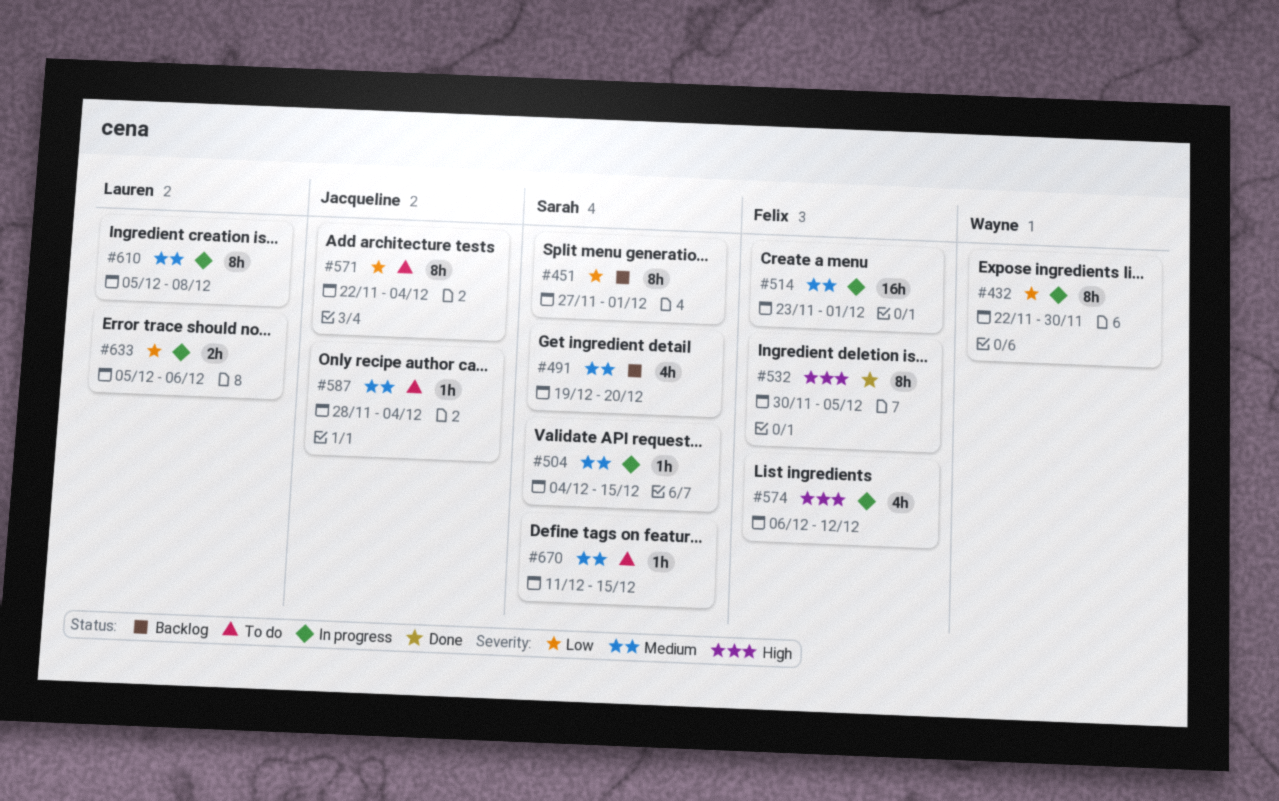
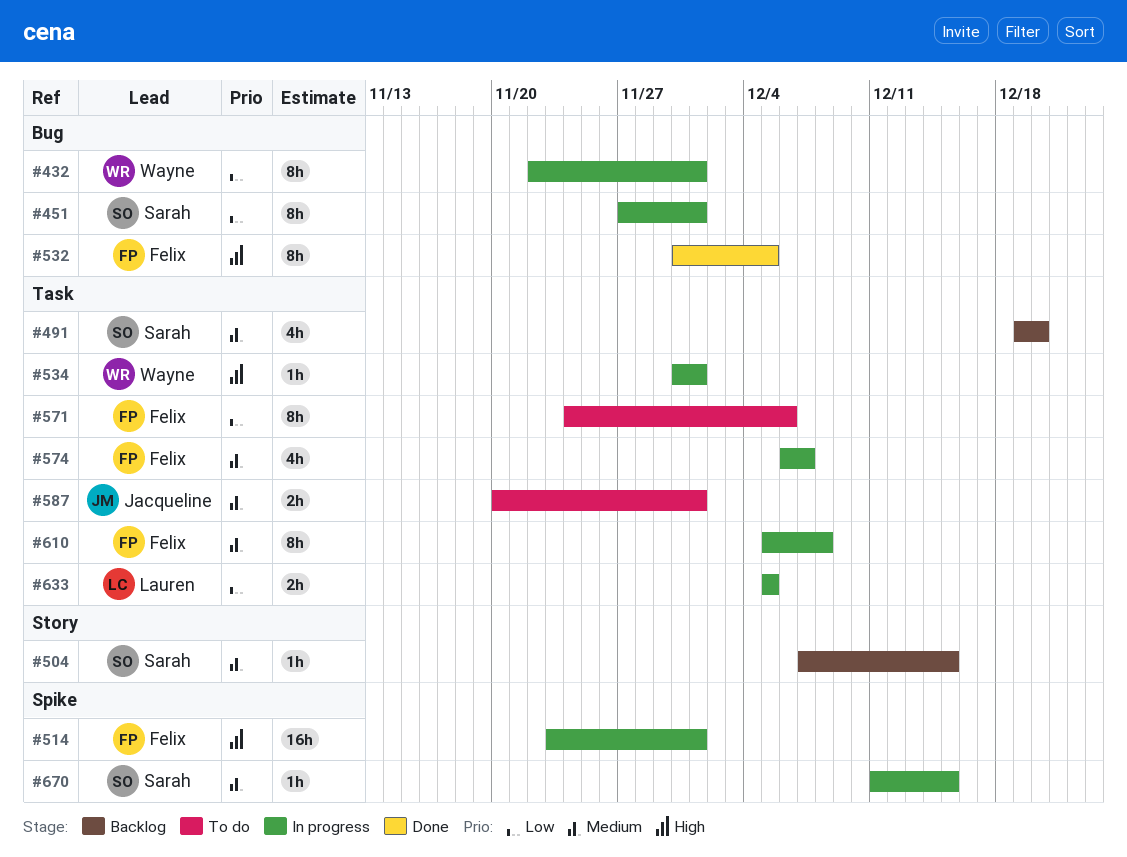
#432, due: Nov 30 -> Dec 1
#451, status: Backlog -> In progress
#504, status: In progress -> Backlog
#504, start: Dec 4 -> Dec 7
#514, priority: Medium -> High
#534: none -> present
#571, owner: Jacqueline -> Felix
#571, start: Nov 22 -> Nov 24
#571, due: Dec 4 -> Dec 6
#574, priority: High -> Medium
#574, due: Dec 12 -> Dec 7
#587, estimate: 1h -> 2h
#587, start: Nov 28 -> Nov 20
#587, due: Dec 4 -> Dec 1
#610, owner: Lauren -> Felix
#633, due: Dec 6 -> Dec 5
#670, status: To do -> In progress

